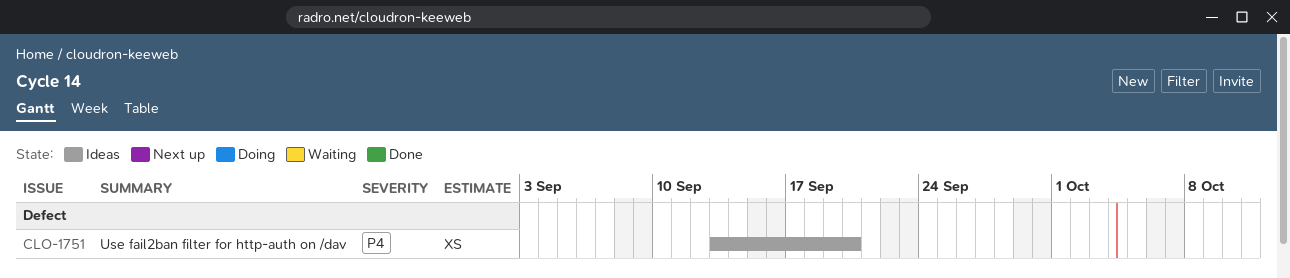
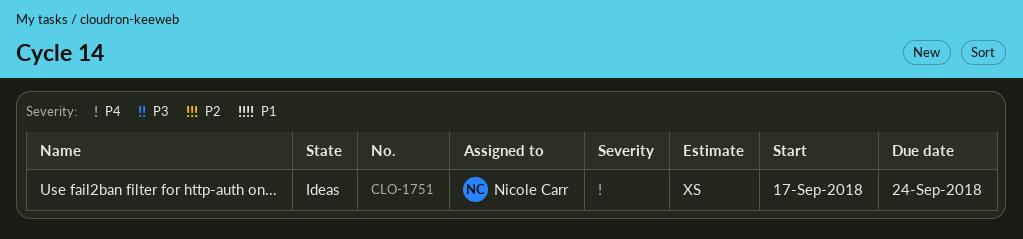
CLO-1751, start: Sep 13 -> Sep 17
CLO-1751, due: Sep 20 -> Sep 24

